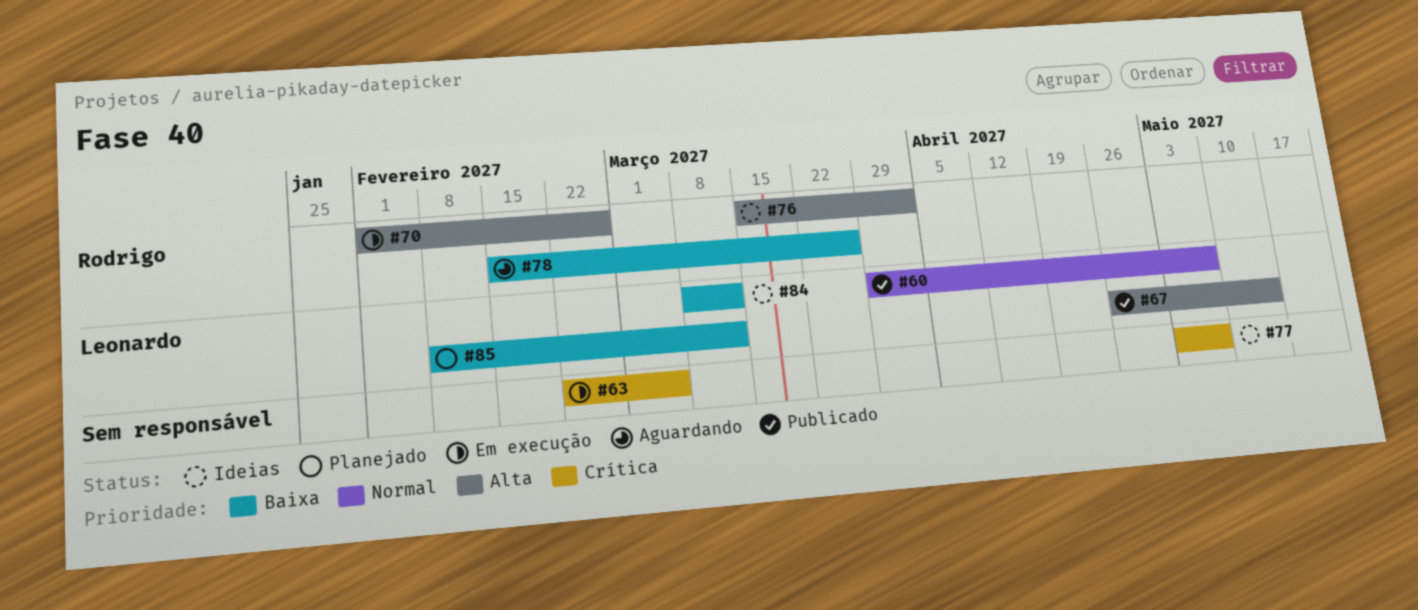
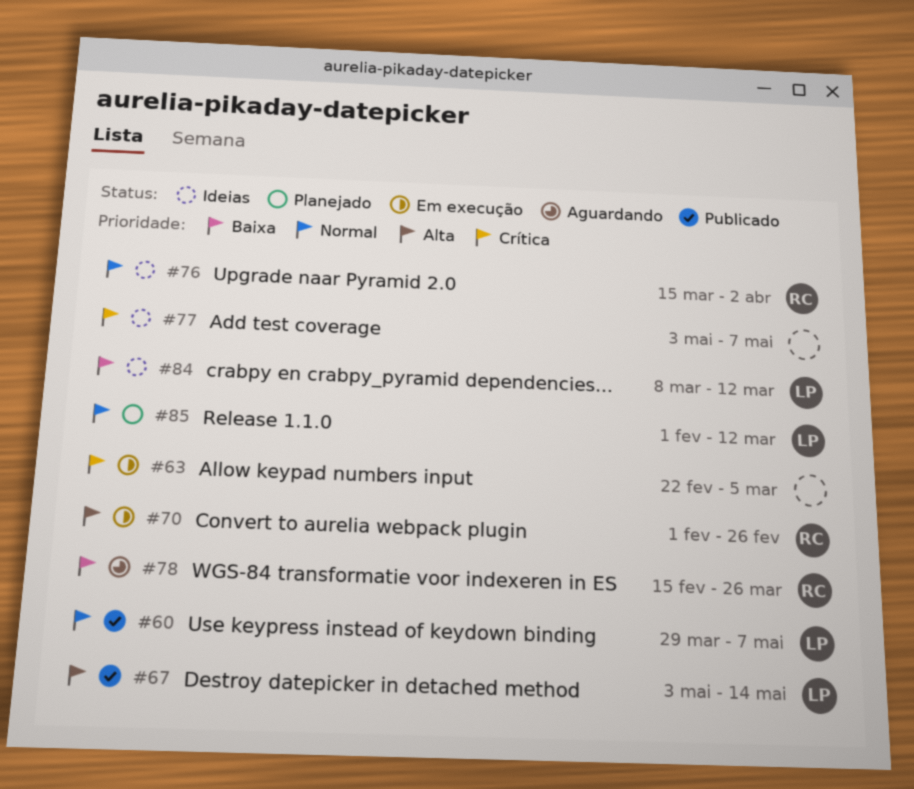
#67, start: Apr 26 -> May 3
#76, priority: Alta -> Normal
#85, priority: Baixa -> Normal
#85, start: Feb 8 -> Feb 1

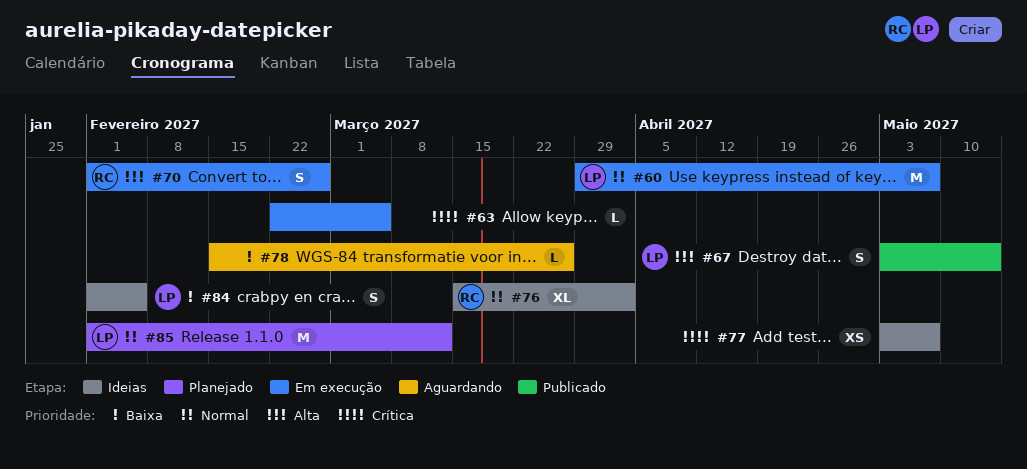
#60, status: Publicado -> Em execução
#78, owner: RC -> none
#84, start: Mar 8 -> Feb 1
#84, due: Mar 12 -> Feb 5

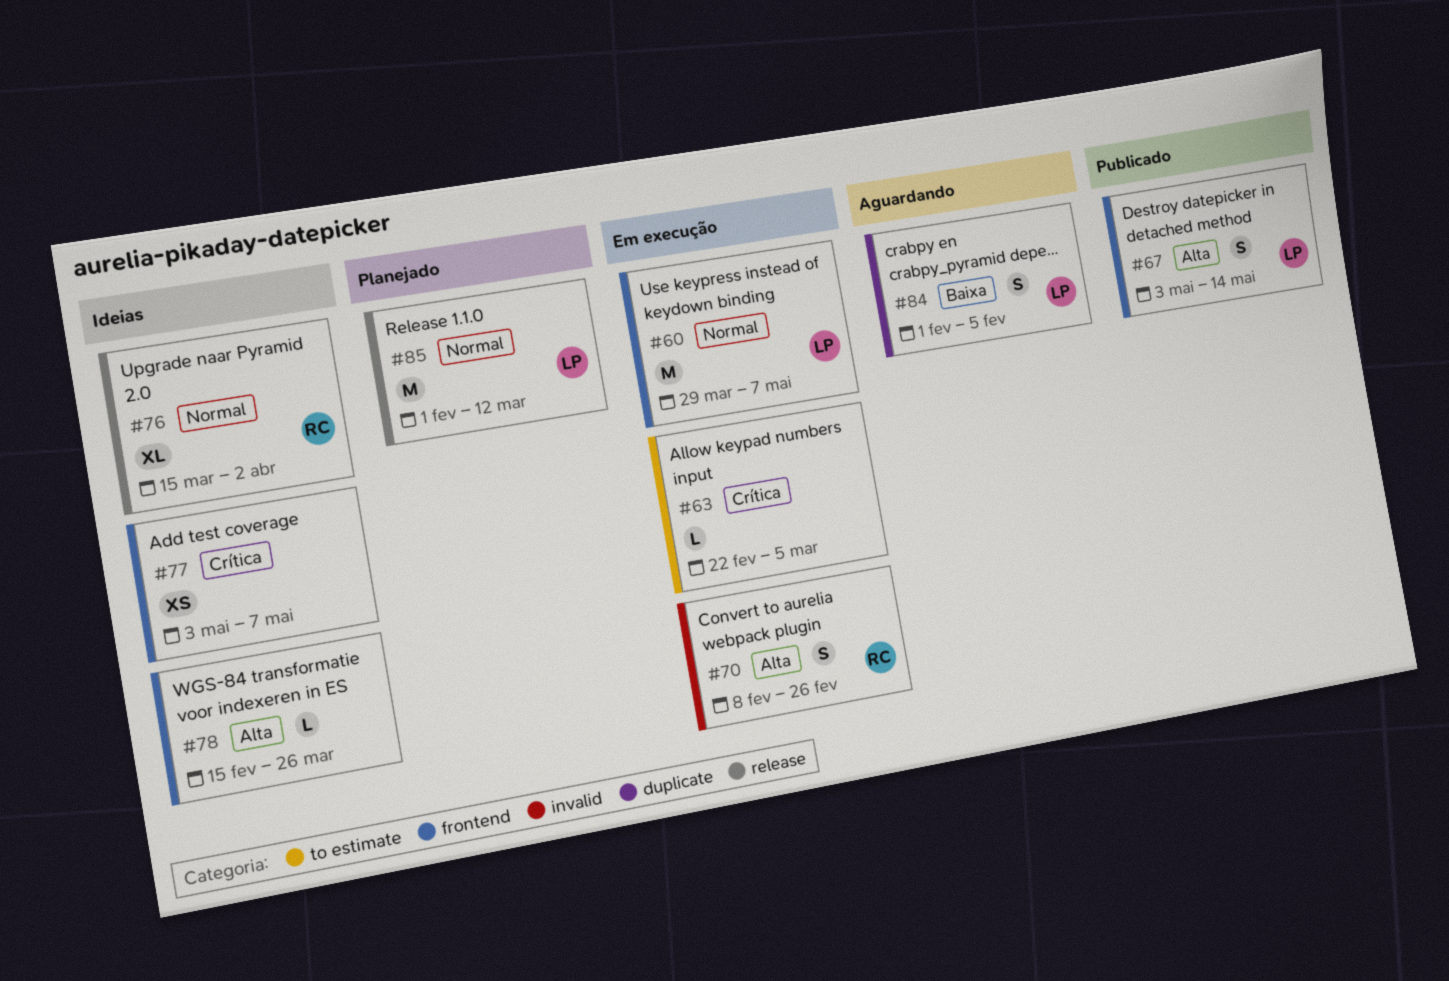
#70, start: Feb 1 -> Feb 8
#78, status: Aguardando -> Ideias
#78, priority: Baixa -> Alta
#84, status: Ideias -> Aguardando

